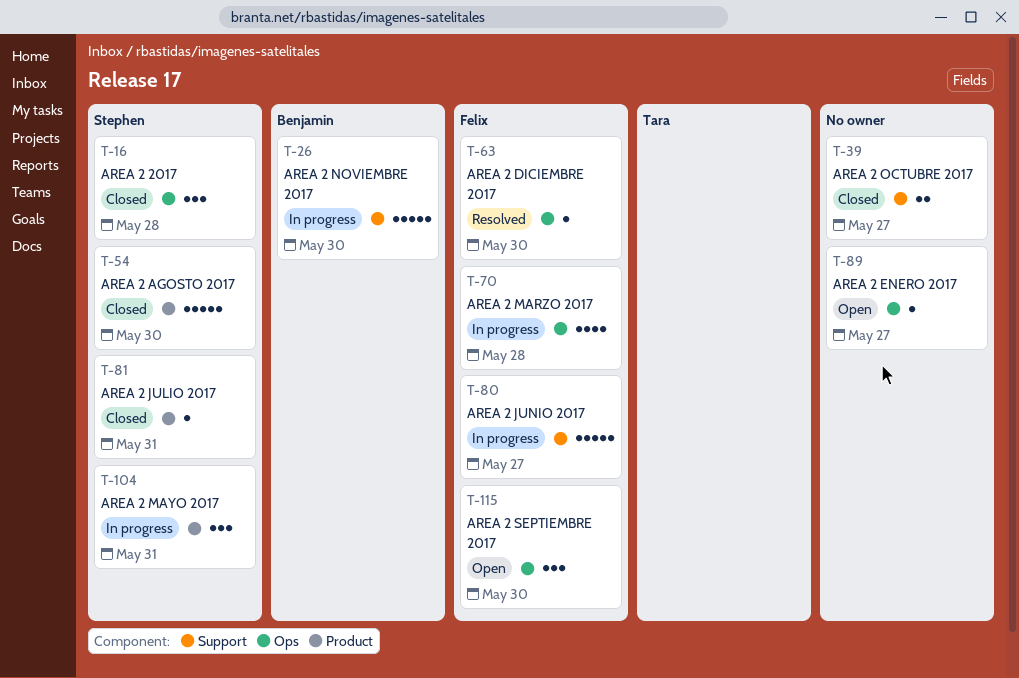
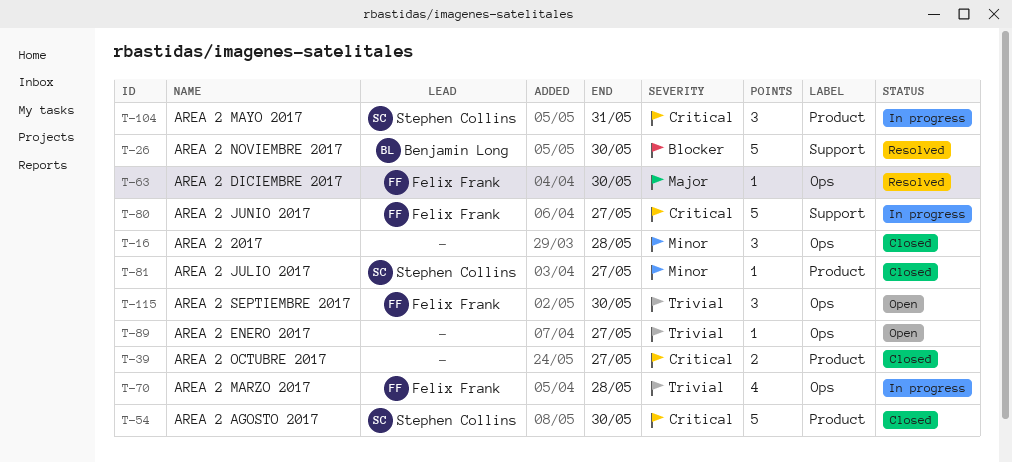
T-16, owner: Stephen Collins -> none
T-26, status: In progress -> Resolved
T-39, label: Support -> Product
T-81, due: May 31 -> May 27

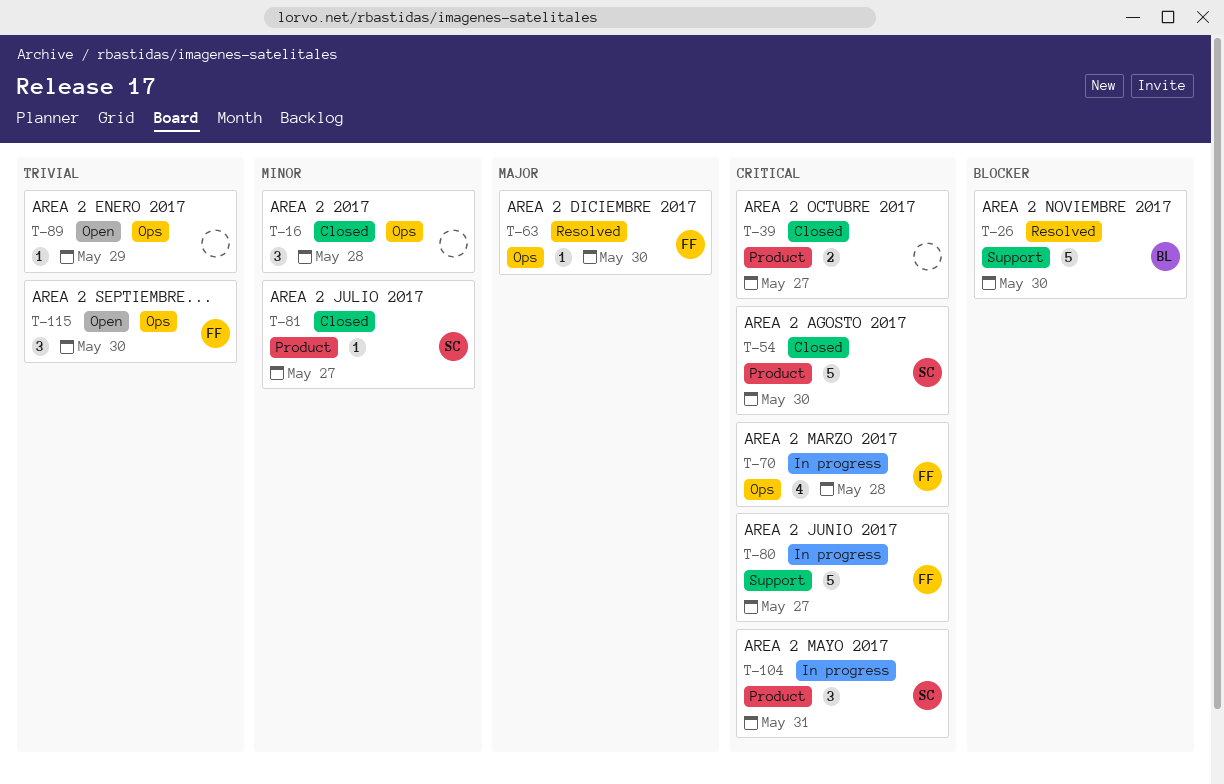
T-70, priority: Trivial -> Critical
T-89, due: May 27 -> May 29

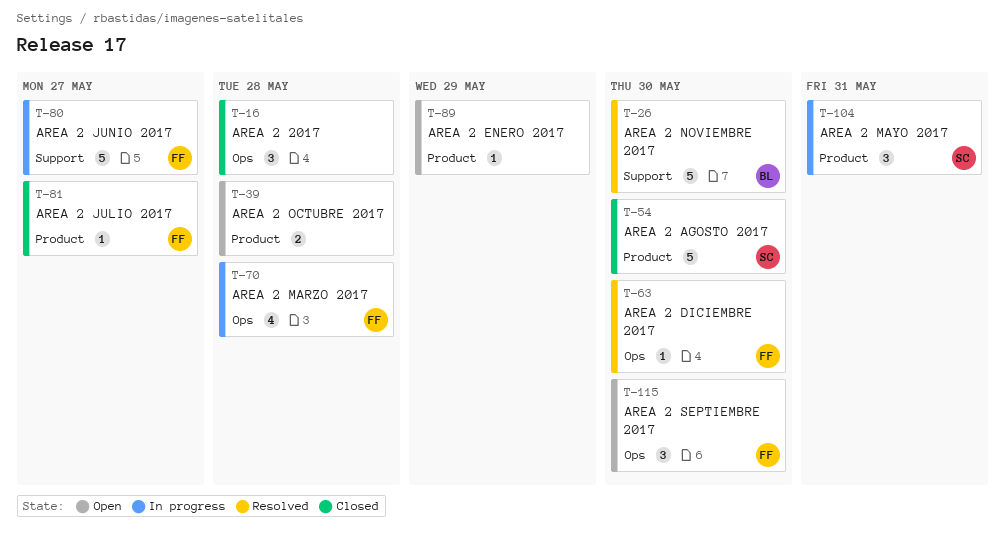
T-39, status: Closed -> Open
T-39, due: May 27 -> May 28
T-81, owner: SC -> FF
T-89, label: Ops -> Product

